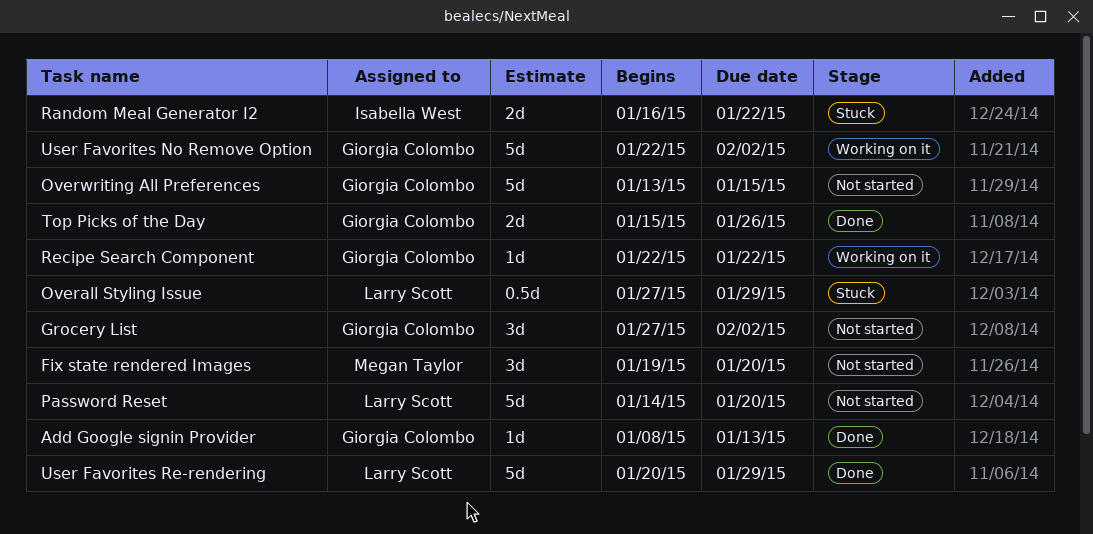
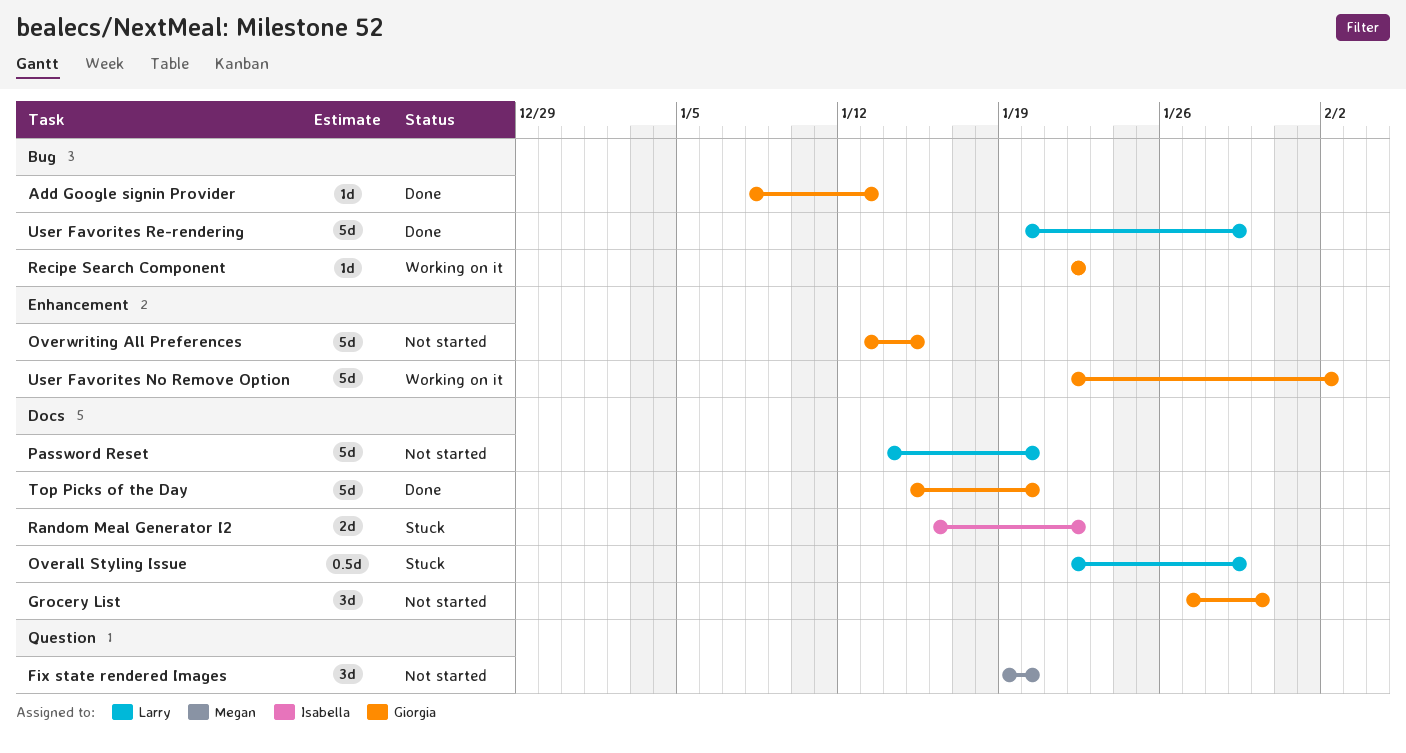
Grocery List, due: Feb 2 -> Jan 30
Overall Styling Issue, start: Jan 27 -> Jan 22
Top Picks of the Day, estimate: 2d -> 5d
Top Picks of the Day, due: Jan 26 -> Jan 20

